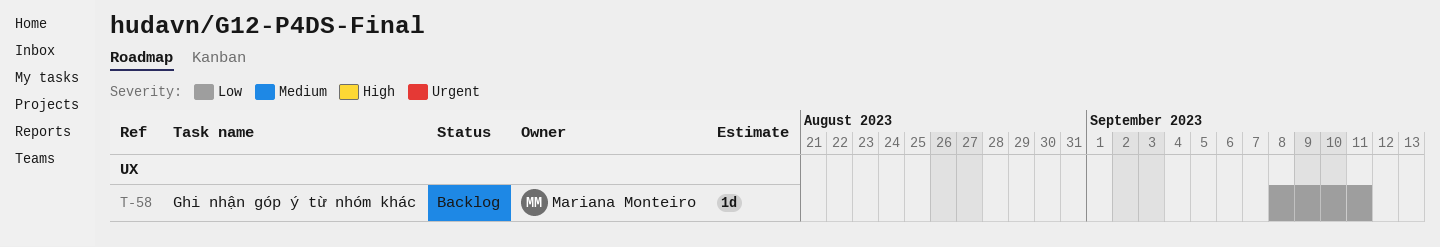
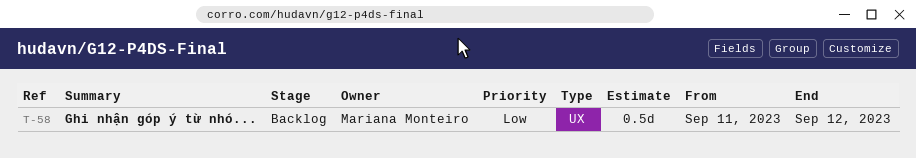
T-58, estimate: 1d -> 0.5d
T-58, start: Sep 8 -> Sep 11
T-58, due: Sep 11 -> Sep 12

